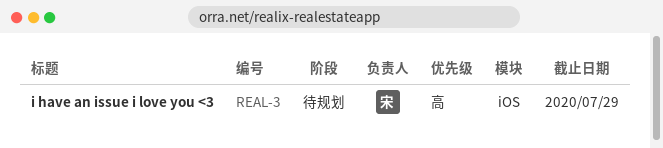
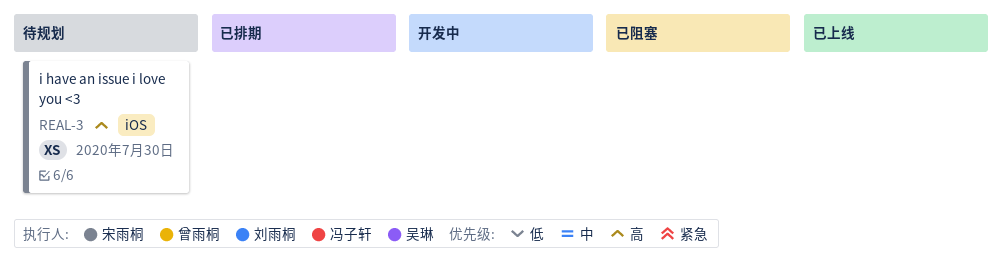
REAL-3, due: Jul 29 -> Jul 30

